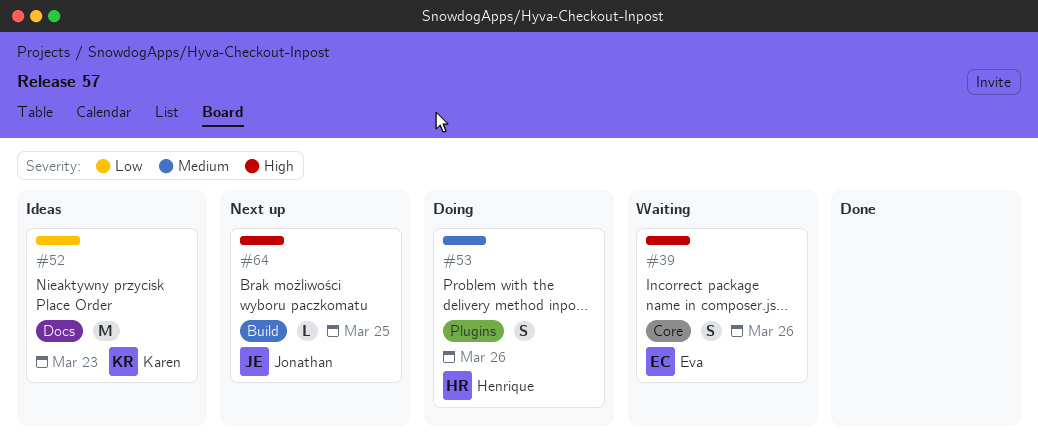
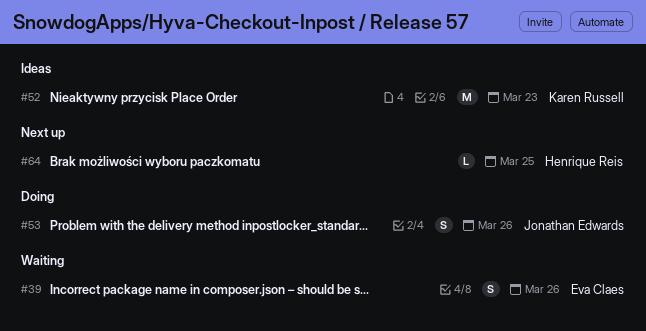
#53, owner: Henrique Reis -> Jonathan Edwards
#64, owner: Jonathan Edwards -> Henrique Reis

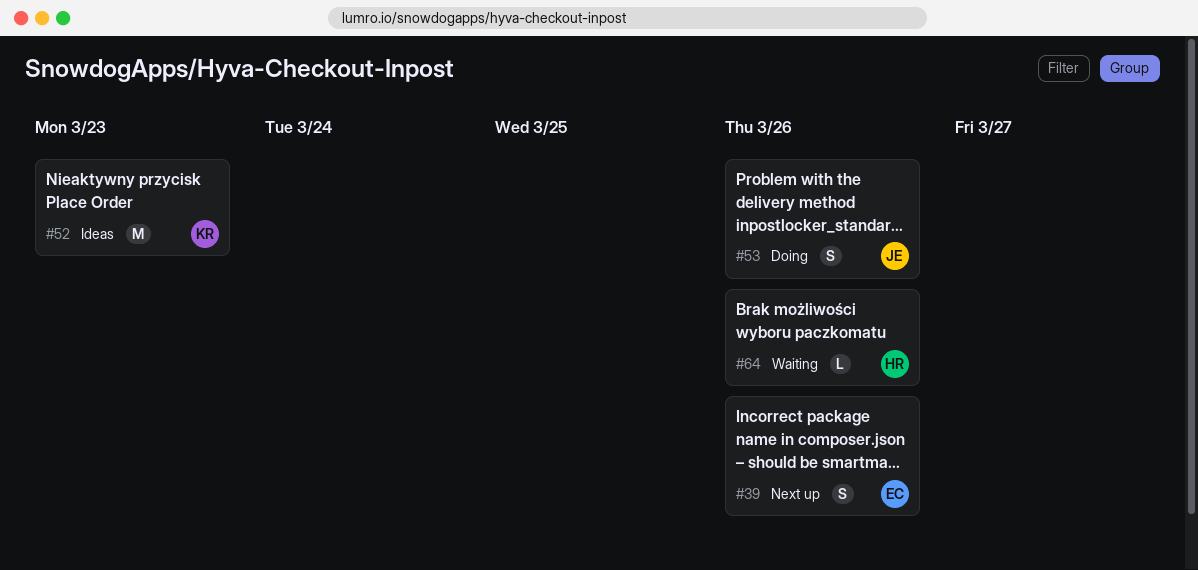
#39, status: Waiting -> Next up
#64, status: Next up -> Waiting
#64, due: Mar 25 -> Mar 26

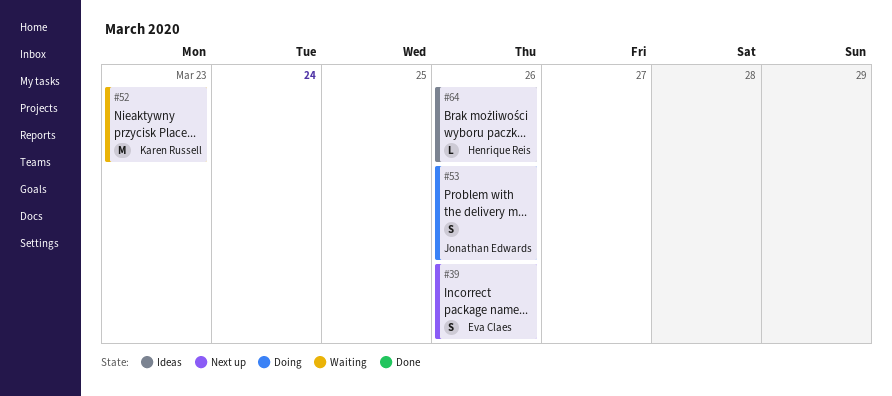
#52, status: Ideas -> Waiting
#64, status: Waiting -> Ideas

